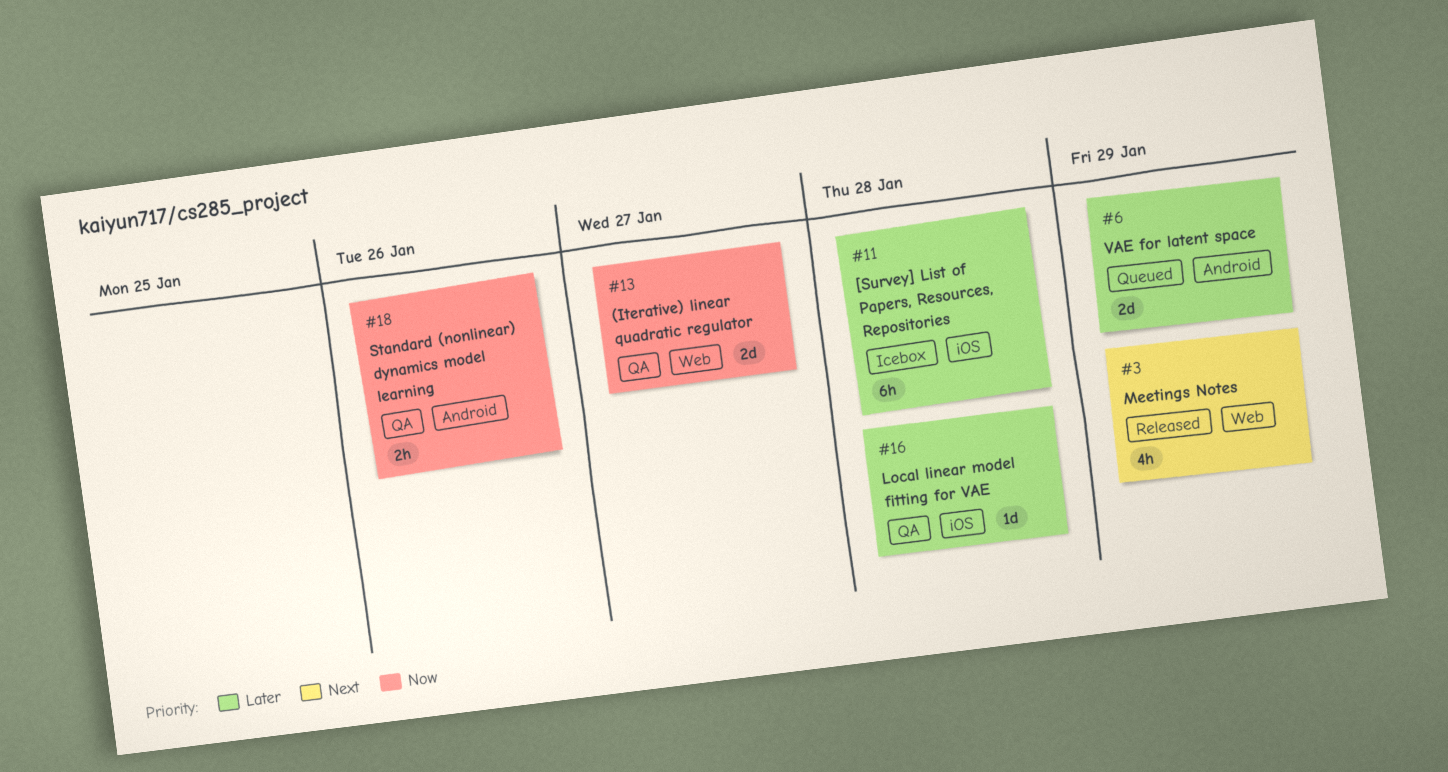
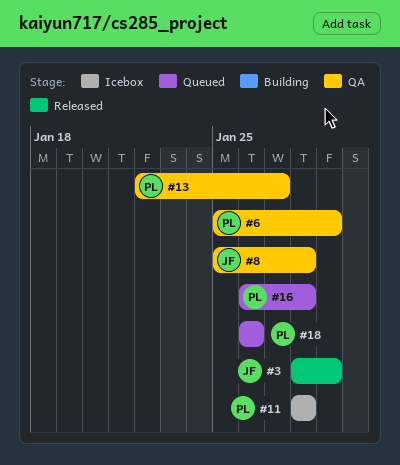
#6, status: Queued -> QA
#8: none -> present
#16, status: QA -> Queued
#18, status: QA -> Queued

